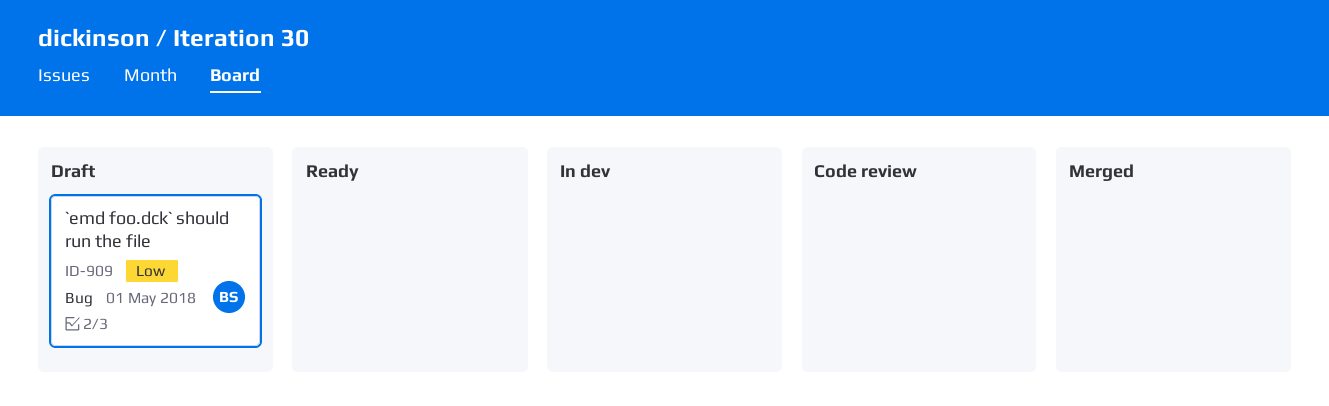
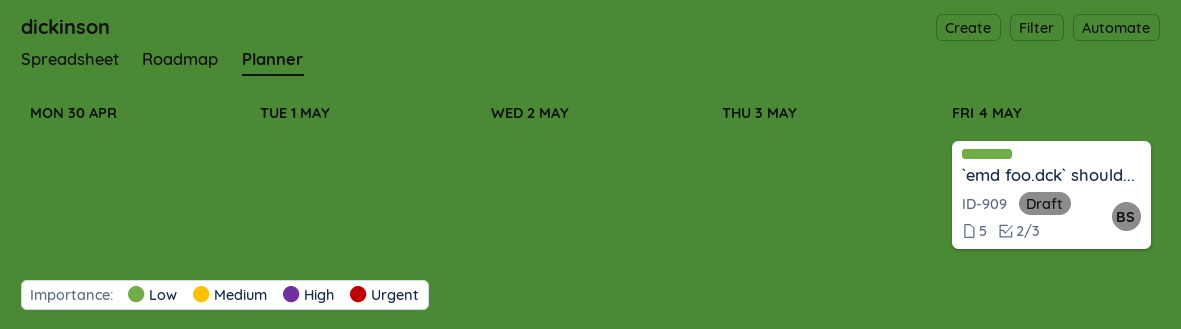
ID-909, due: May 1 -> May 4

